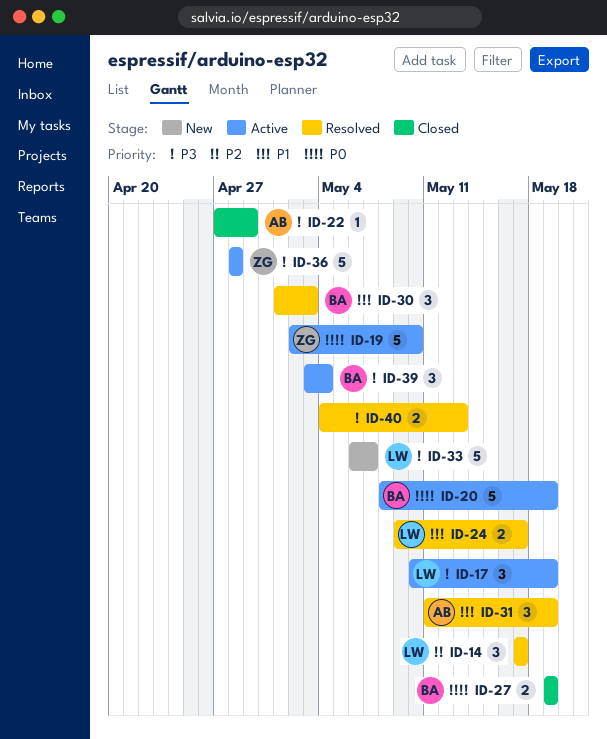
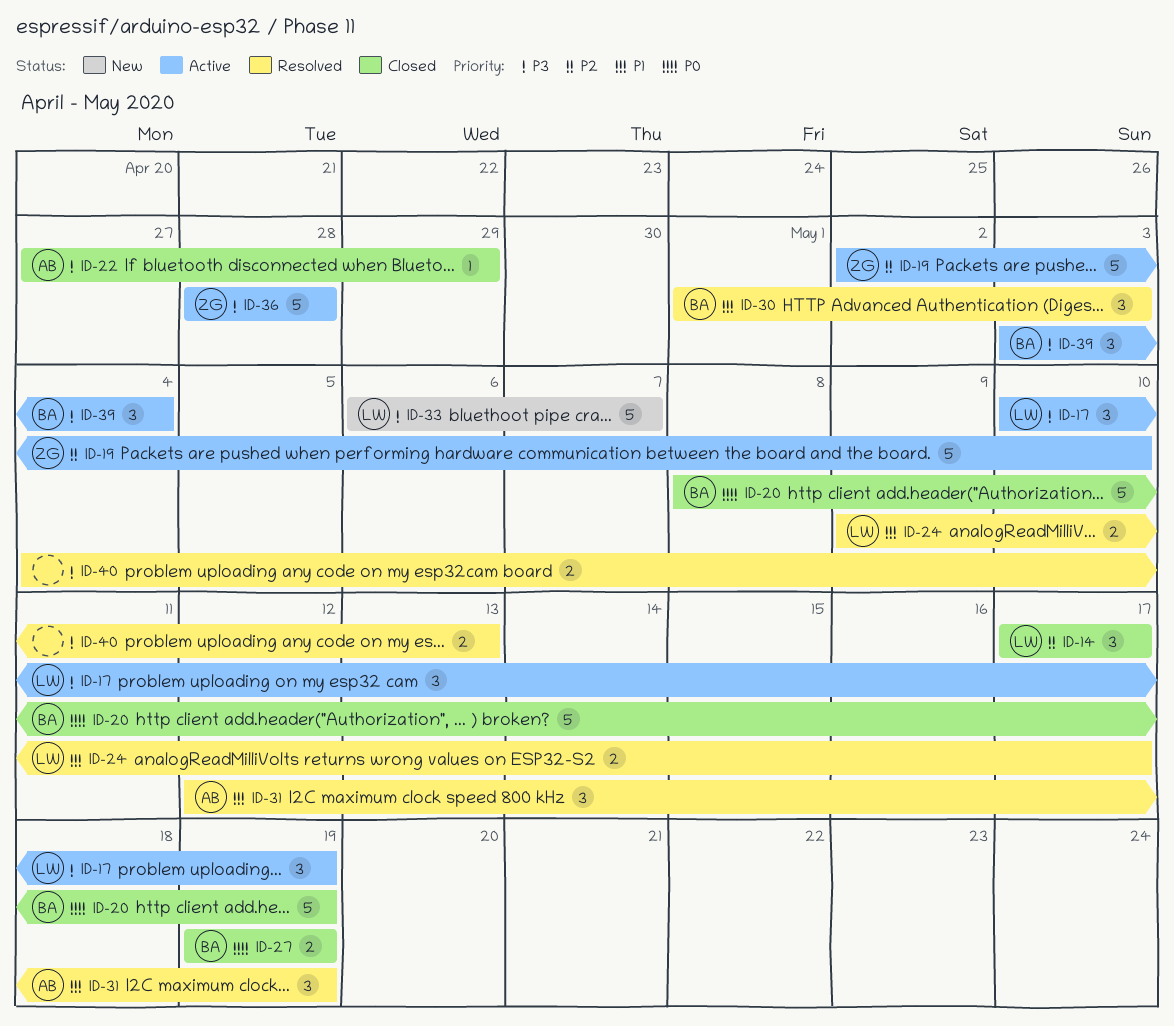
ID-14, status: Resolved -> Closed
ID-19, priority: P0 -> P2
ID-20, status: Active -> Closed
ID-31, start: May 11 -> May 12

